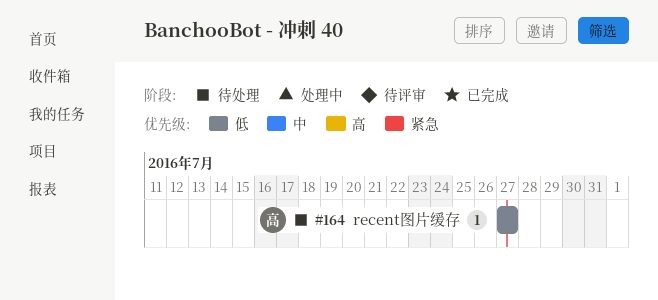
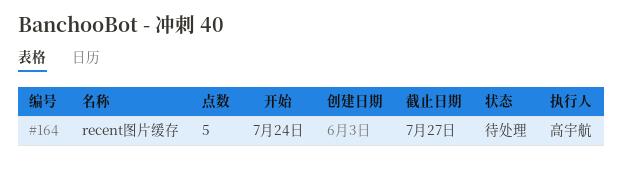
#164, estimate: 1 -> 5
#164, start: Jul 27 -> Jul 24

